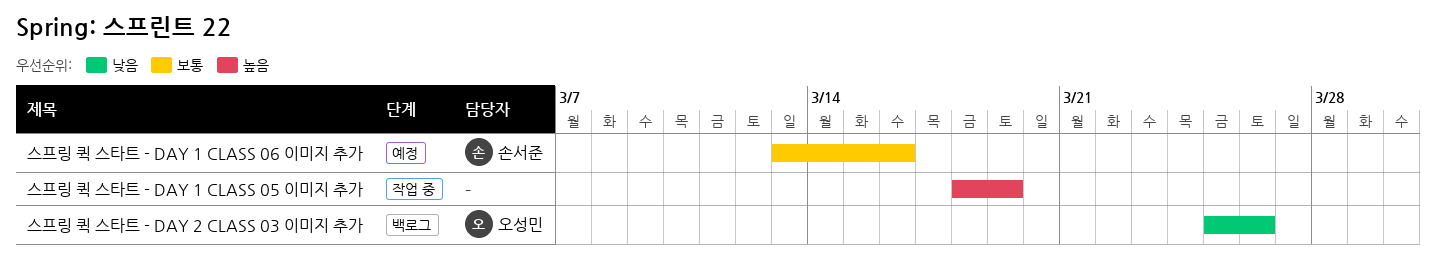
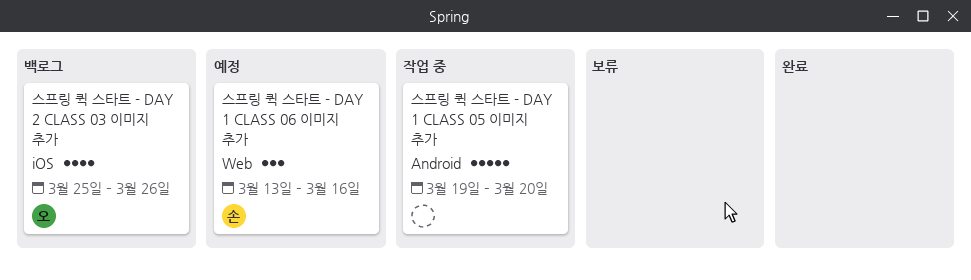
스프링 퀵 스타트 - DAY 1 CLASS 05 이미지 추가, start: Mar 18 -> Mar 19
스프링 퀵 스타트 - DAY 1 CLASS 05 이미지 추가, due: Mar 19 -> Mar 20

